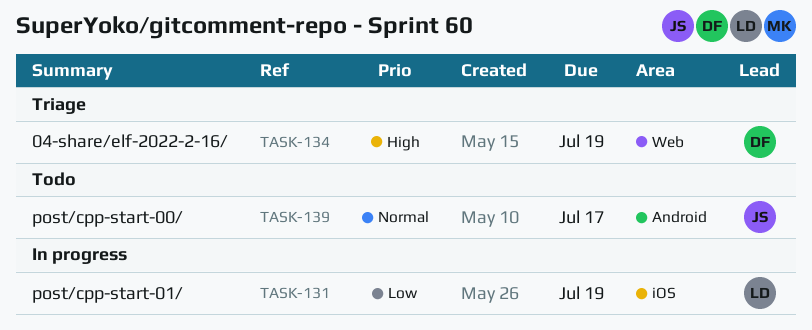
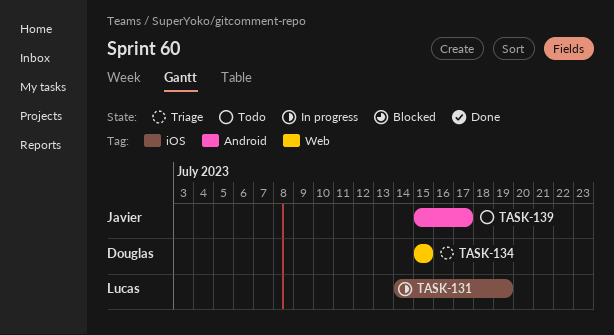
TASK-134, due: Jul 19 -> Jul 15

